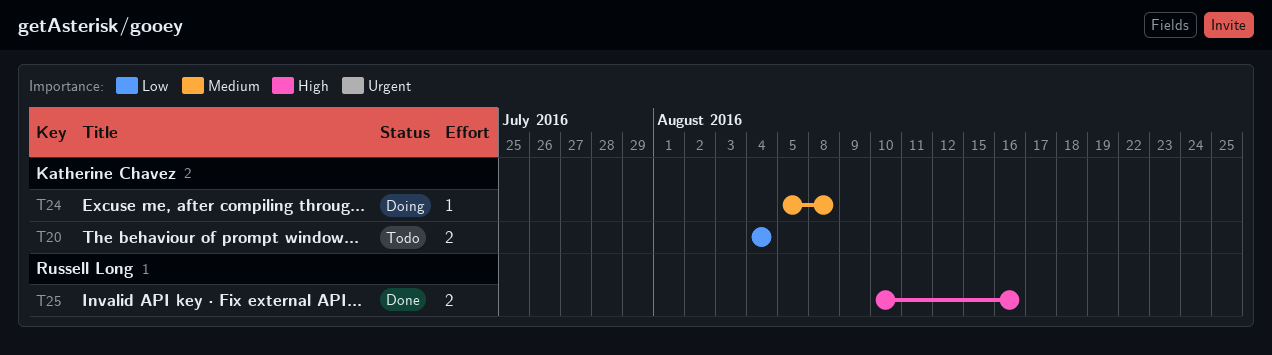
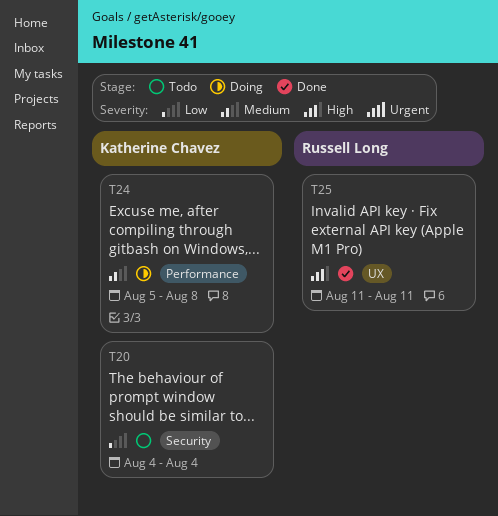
T25, start: Aug 10 -> Aug 11
T25, due: Aug 16 -> Aug 11

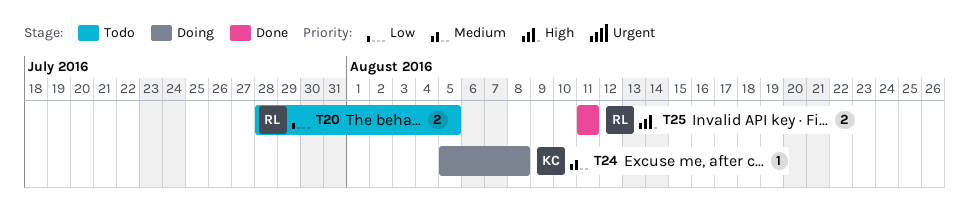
T20, owner: Katherine Chavez -> Russell Long
T20, start: Aug 4 -> Jul 28
T20, due: Aug 4 -> Aug 5

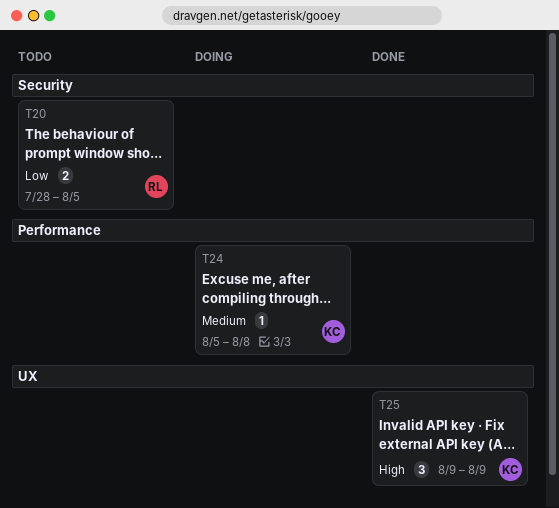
T25, owner: RL -> KC
T25, estimate: 2 -> 3
T25, start: Aug 11 -> Aug 9
T25, due: Aug 11 -> Aug 9

